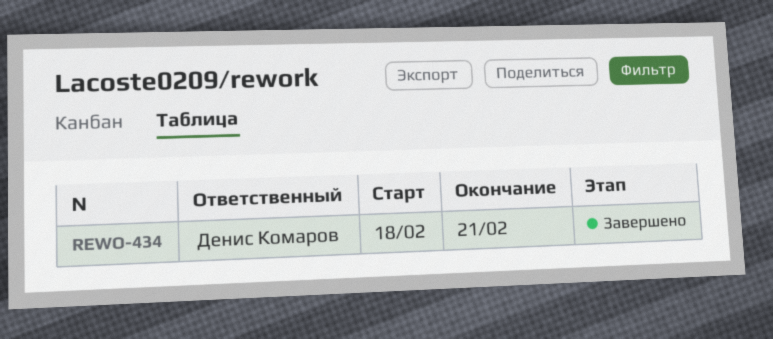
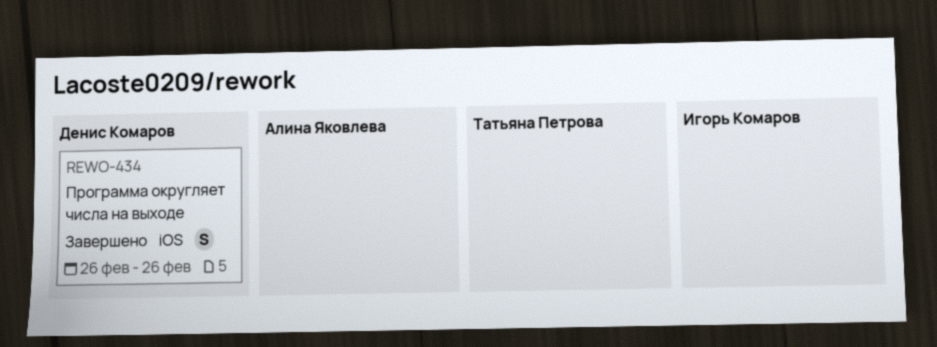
REWO-434, start: Feb 18 -> Feb 26
REWO-434, due: Feb 21 -> Feb 26

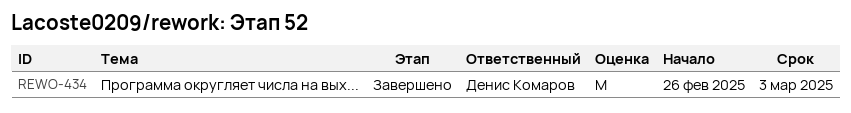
REWO-434, estimate: S -> M
REWO-434, due: Feb 26 -> Mar 3

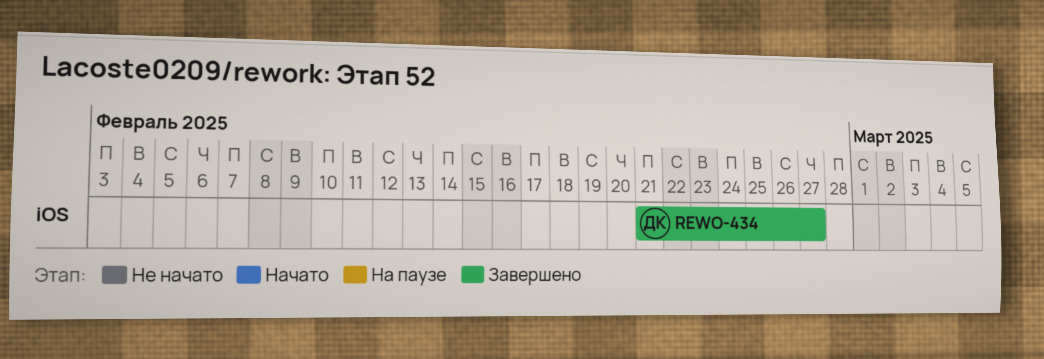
REWO-434, start: Feb 26 -> Feb 21
REWO-434, due: Mar 3 -> Feb 27

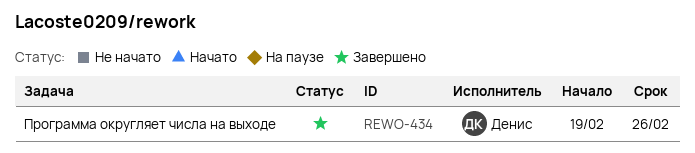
REWO-434, start: Feb 21 -> Feb 19
REWO-434, due: Feb 27 -> Feb 26

